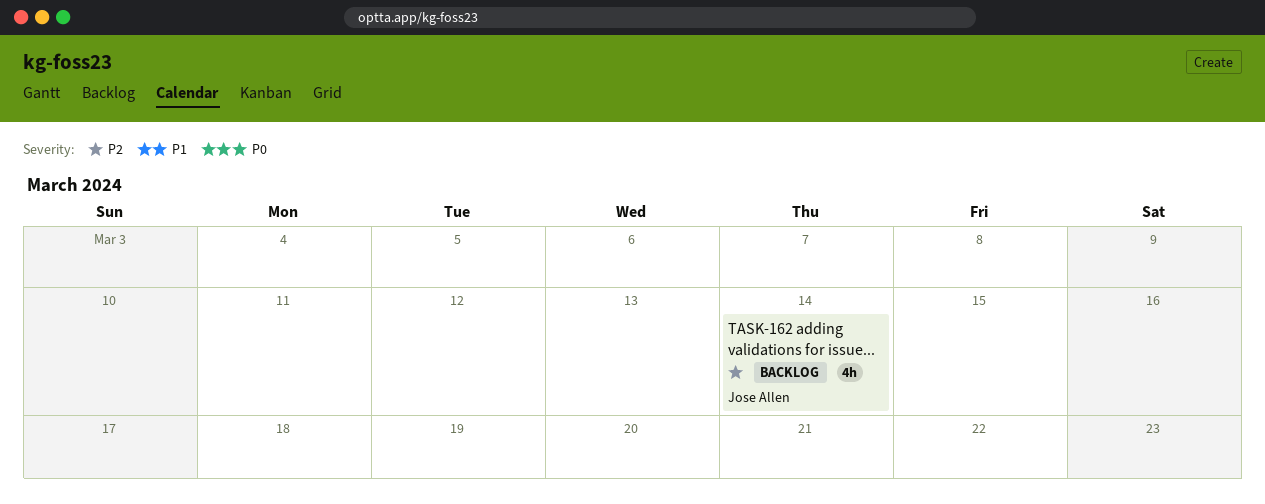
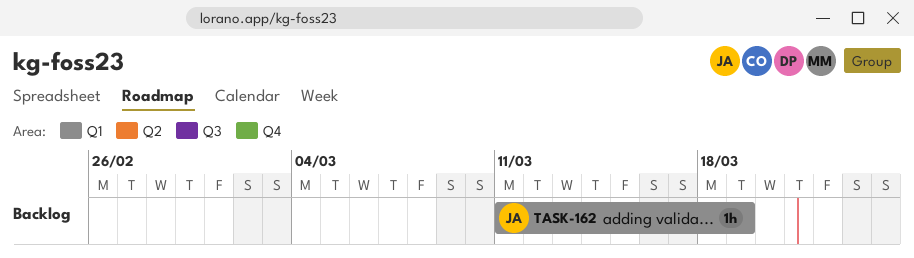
TASK-162, estimate: 4h -> 1h
TASK-162, due: Mar 14 -> Mar 19

